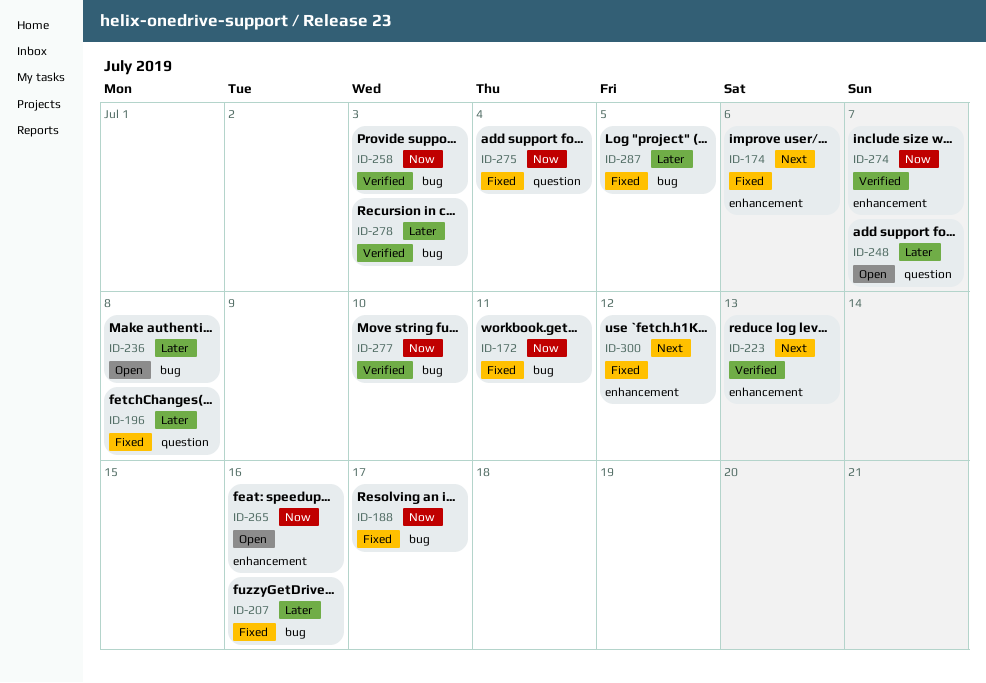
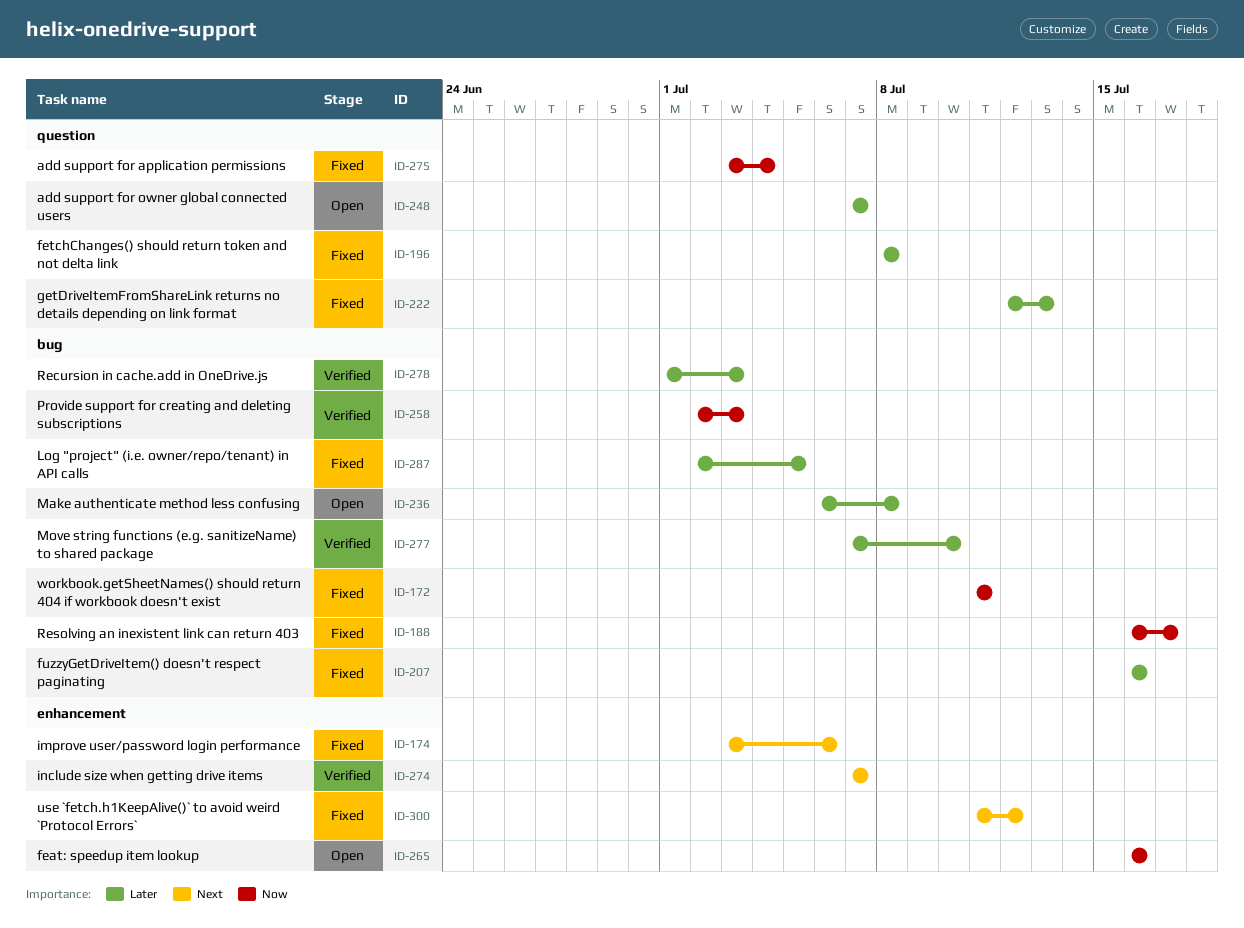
ID-222: none -> present
ID-223: present -> none
ID-274, priority: Now -> Next
ID-277, priority: Now -> Later

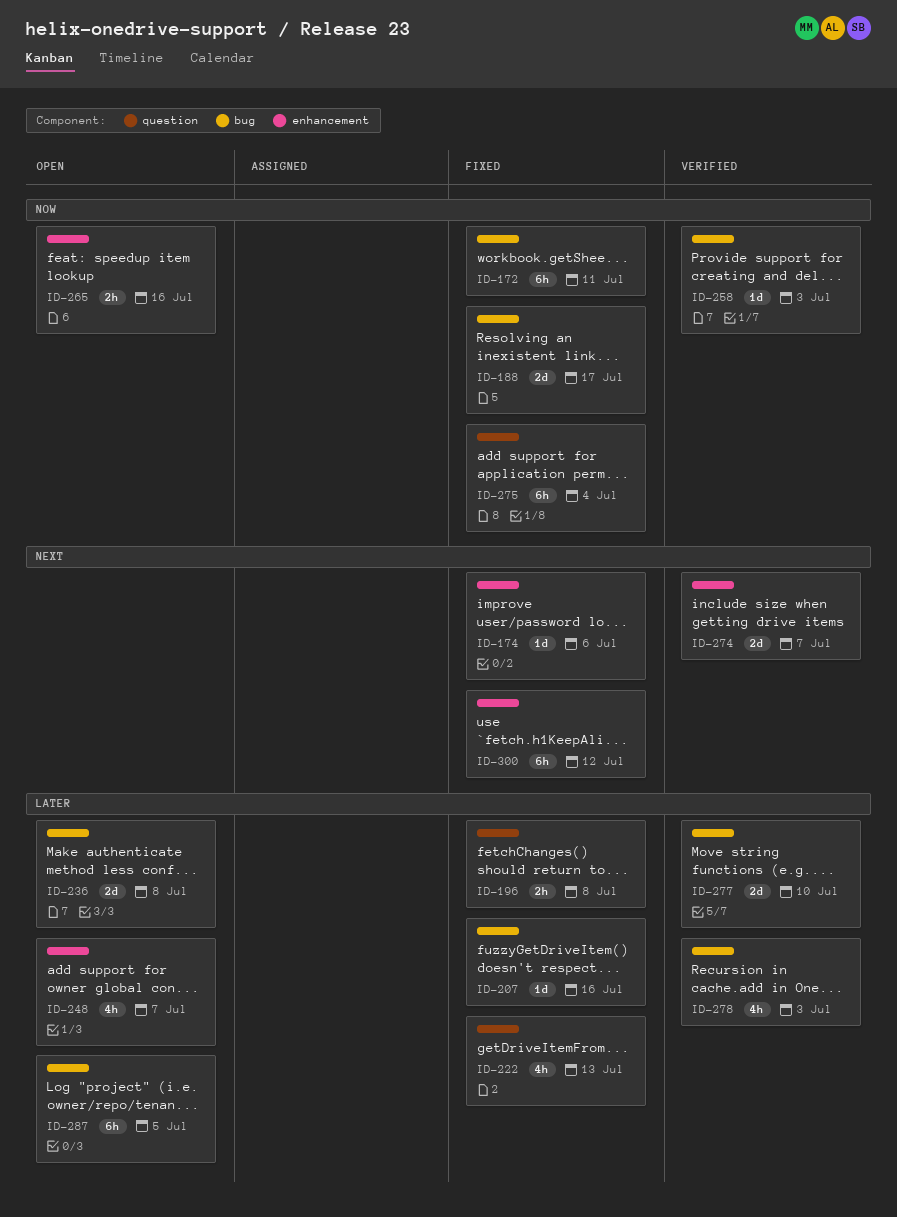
ID-248, label: question -> enhancement
ID-287, status: Fixed -> Open

